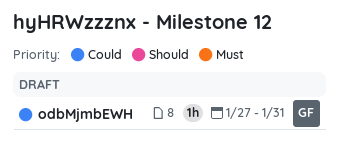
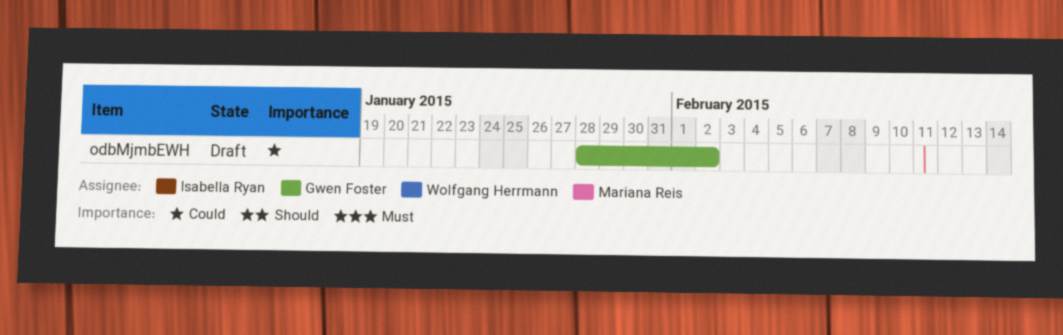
odbMjmbEWH, start: Jan 27 -> Jan 28
odbMjmbEWH, due: Jan 31 -> Feb 2

